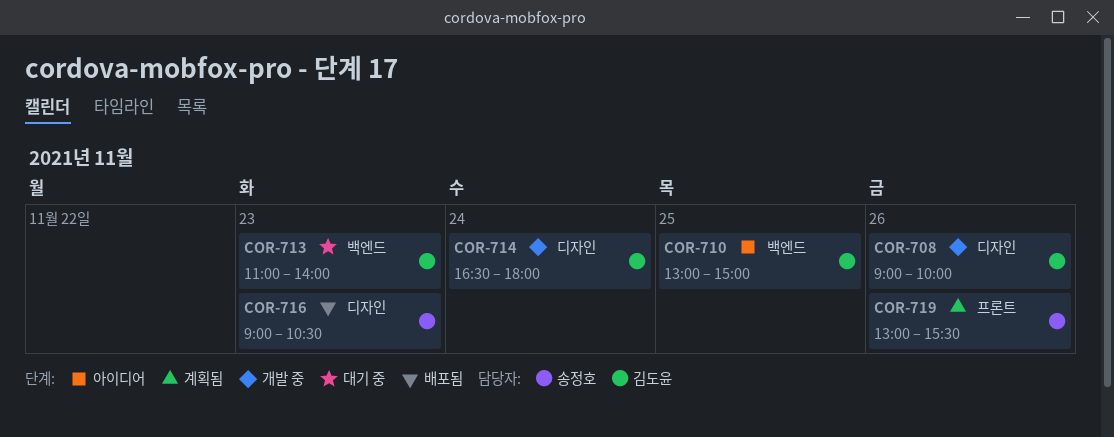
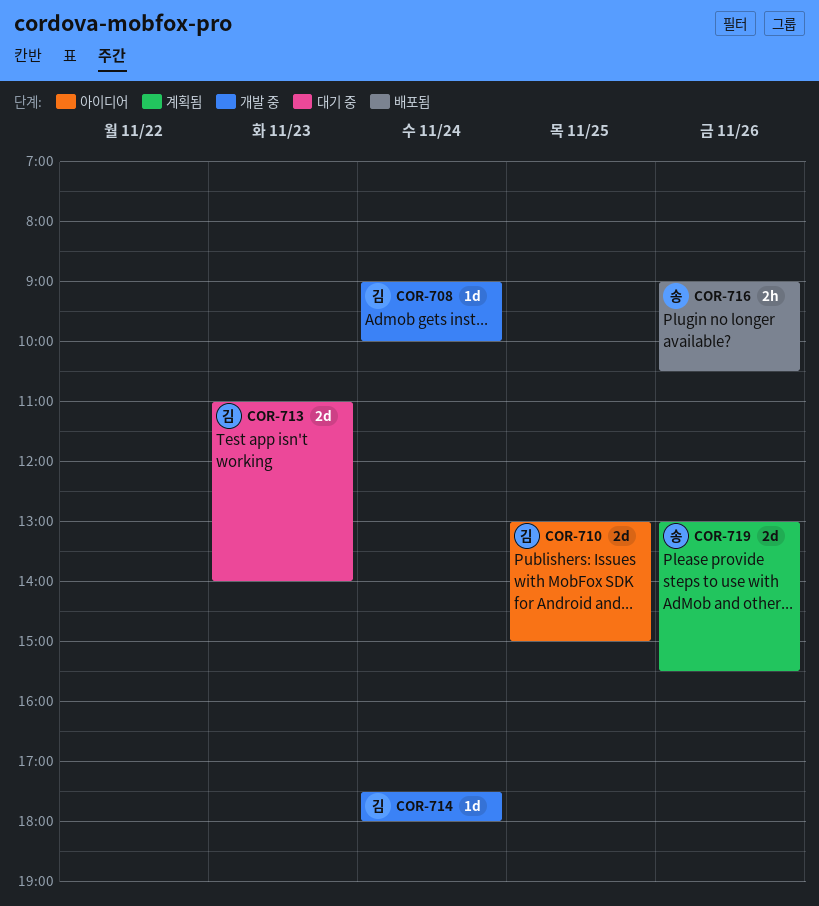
COR-708, day: Nov 26 -> Nov 24
COR-714, begins: 16:30 -> 17:30
COR-716, day: Nov 23 -> Nov 26

